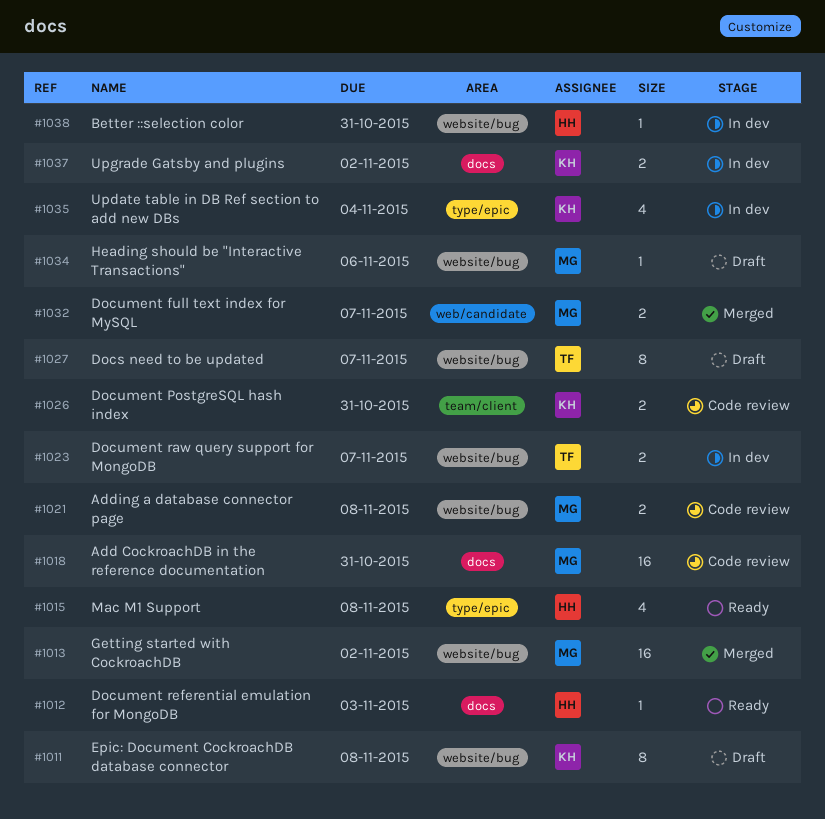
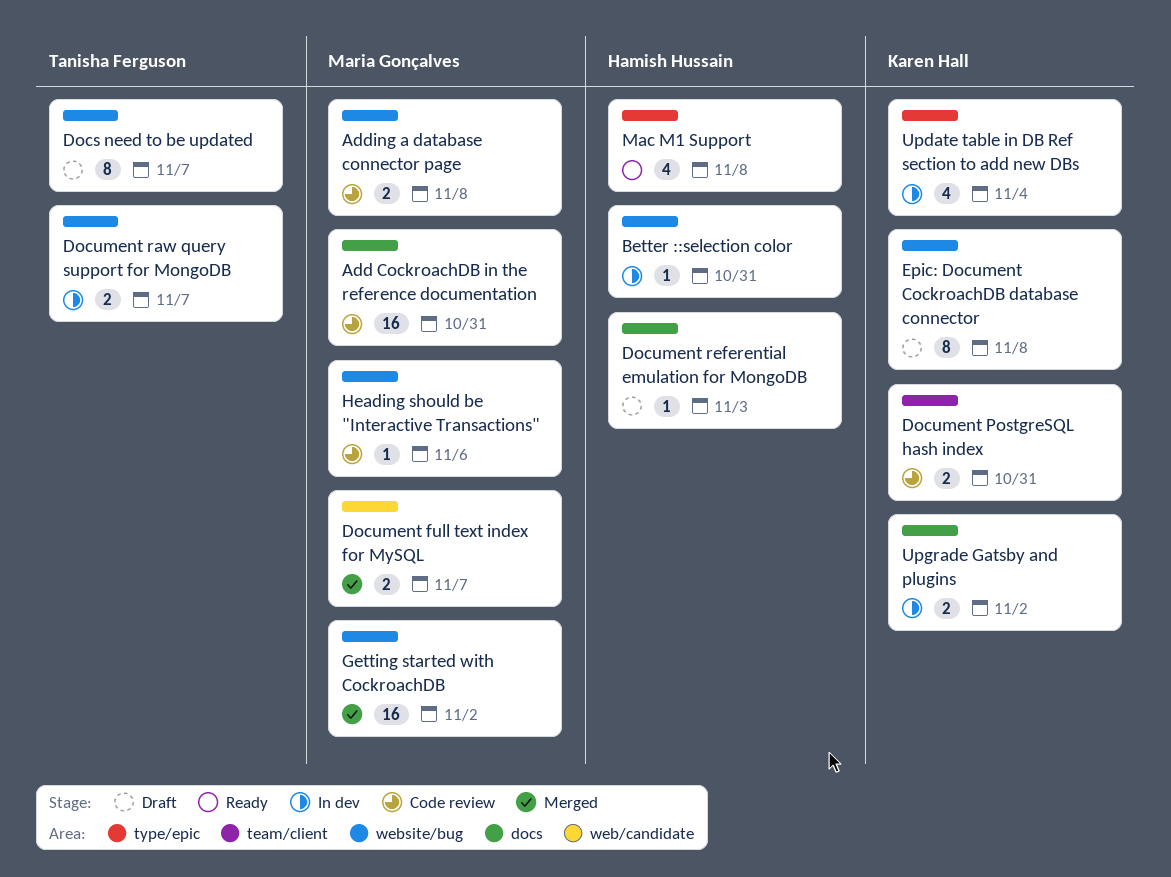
Document referential emulation for MongoDB, status: Ready -> Draft
Heading should be "Interactive Transactions", status: Draft -> Code review

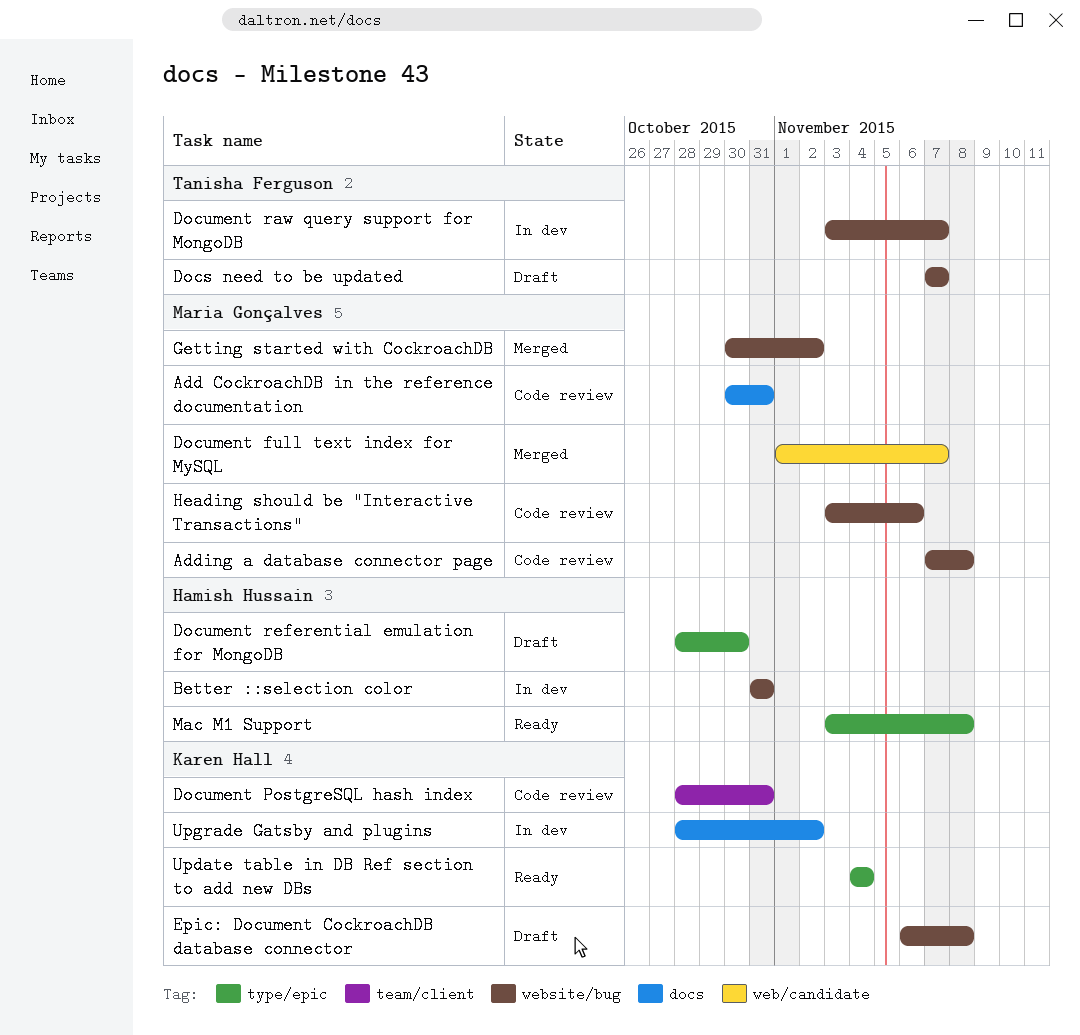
Document referential emulation for MongoDB, label: docs -> type/epic
Document referential emulation for MongoDB, due: Nov 3 -> Oct 30
Update table in DB Ref section to add new DBs, status: In dev -> Ready

